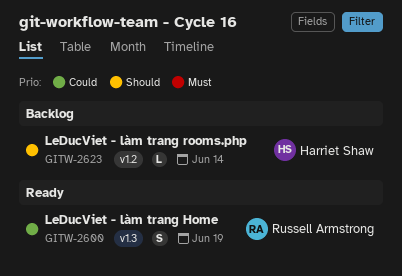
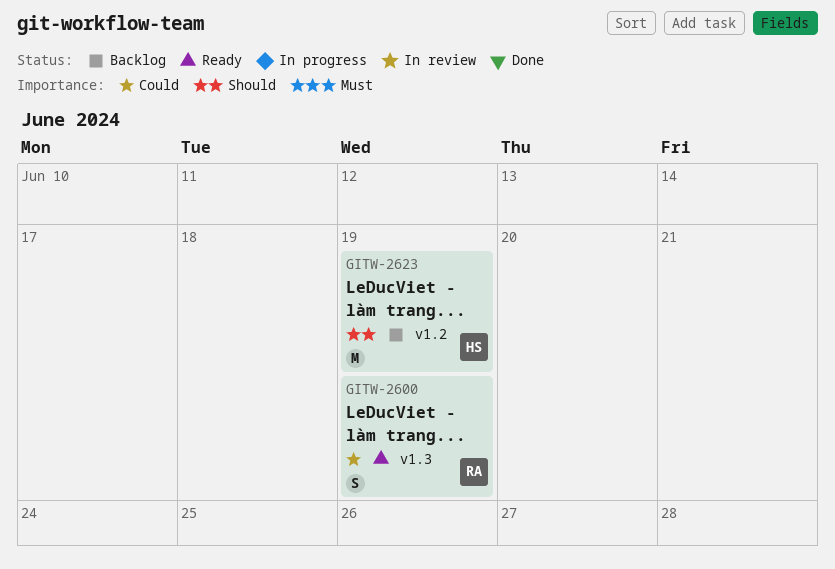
GITW-2623, estimate: L -> M
GITW-2623, due: Jun 14 -> Jun 19

